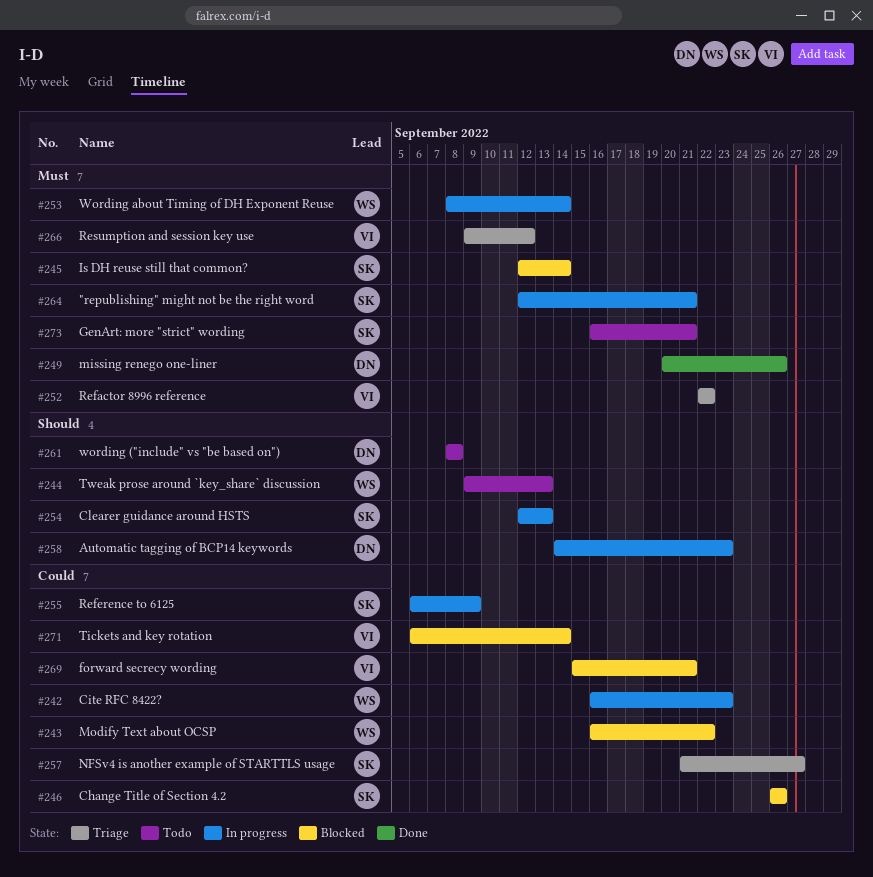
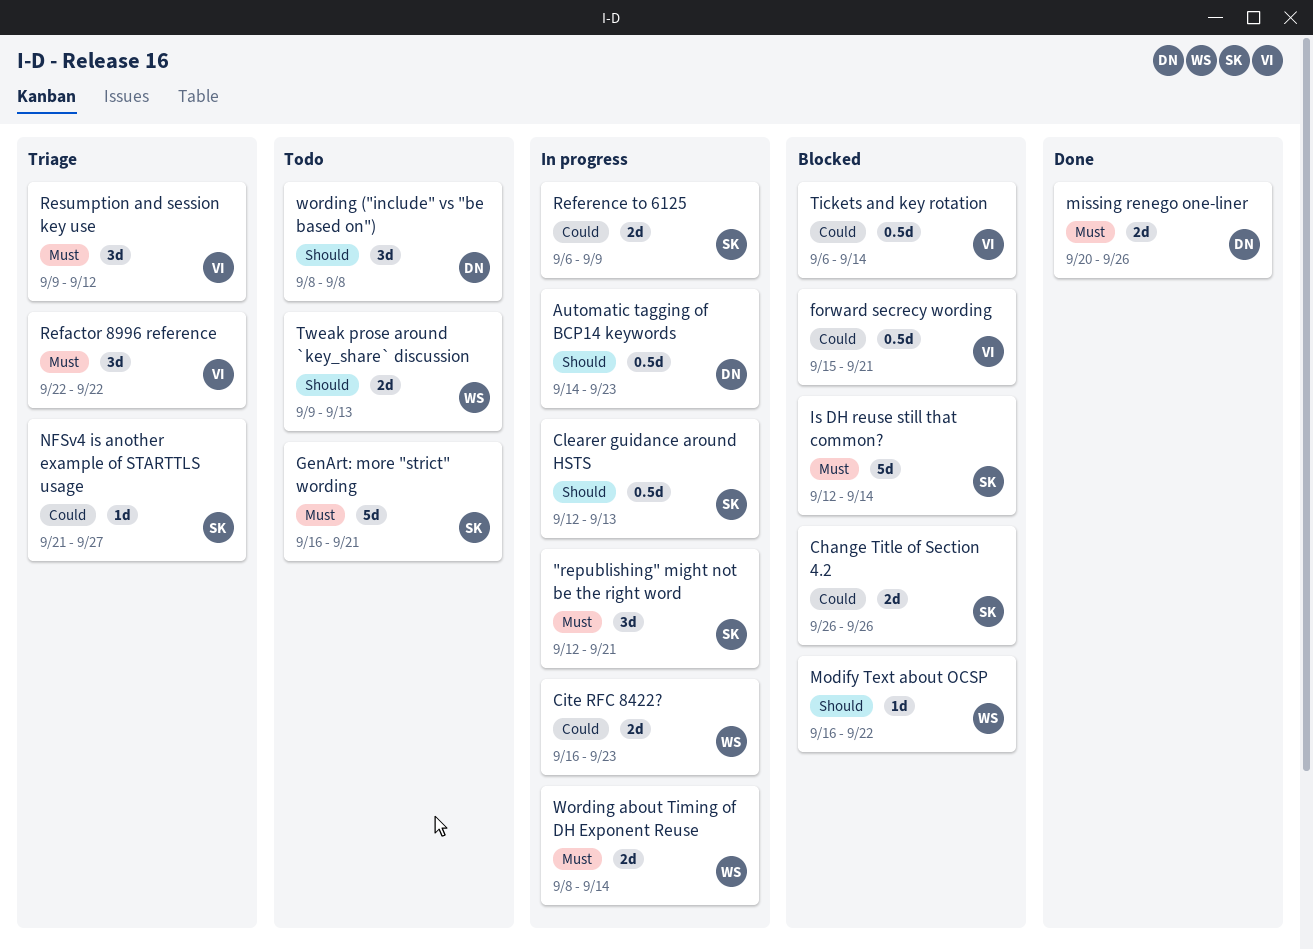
Modify Text about OCSP, priority: Could -> Should

